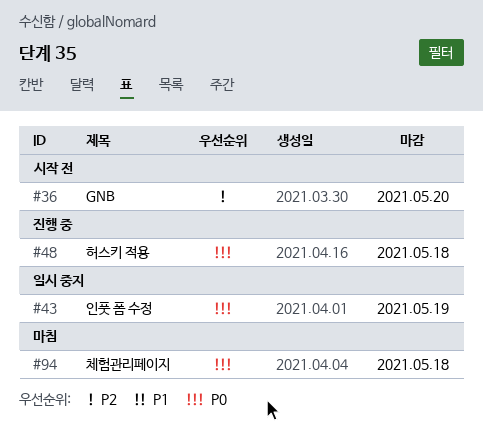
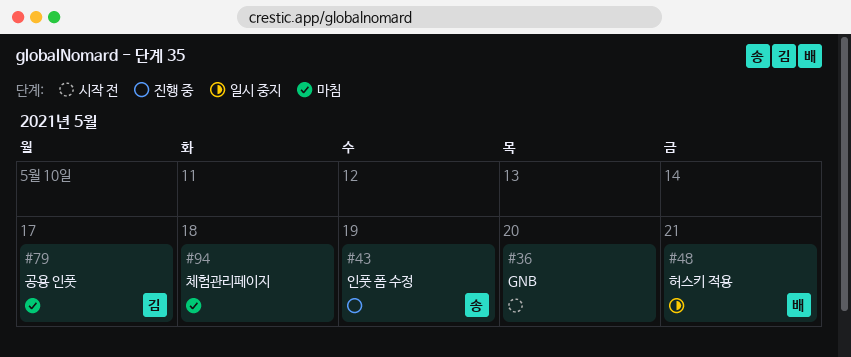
#43, status: 일시 중지 -> 진행 중
#48, status: 진행 중 -> 일시 중지
#48, due: May 18 -> May 21
#79: none -> present

